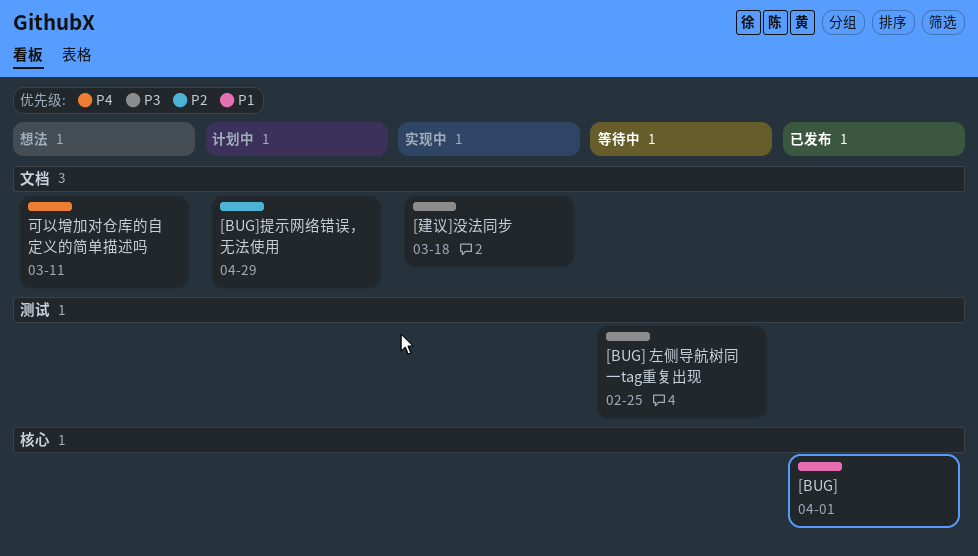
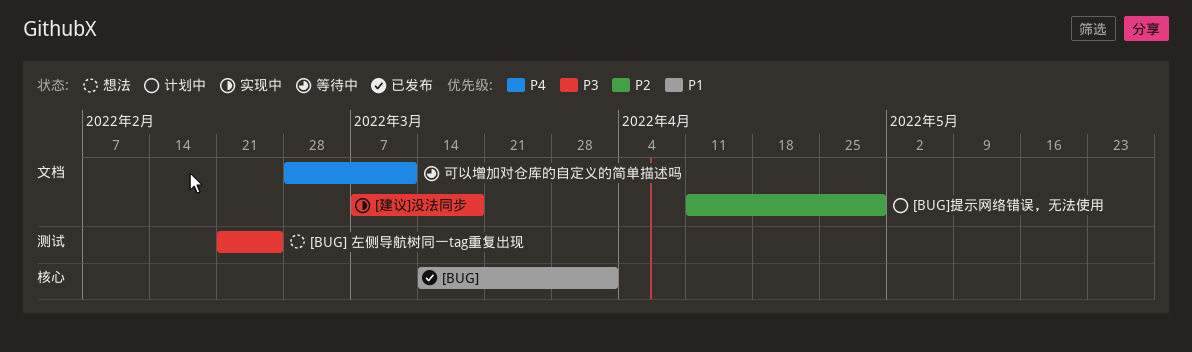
[BUG] 左侧导航树同一tag重复出现, status: 等待中 -> 想法
可以增加对仓库的自定义的简单描述吗, status: 想法 -> 等待中

